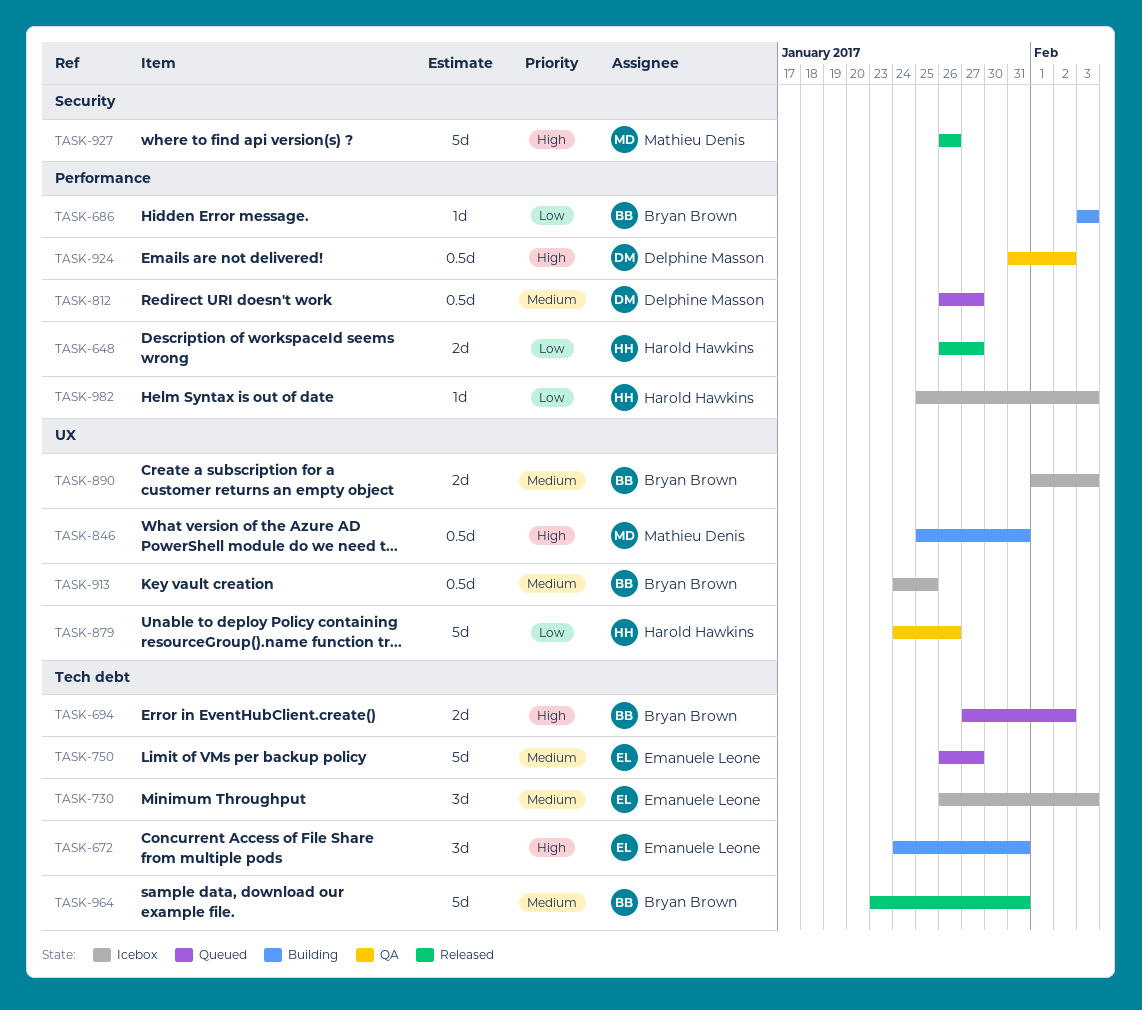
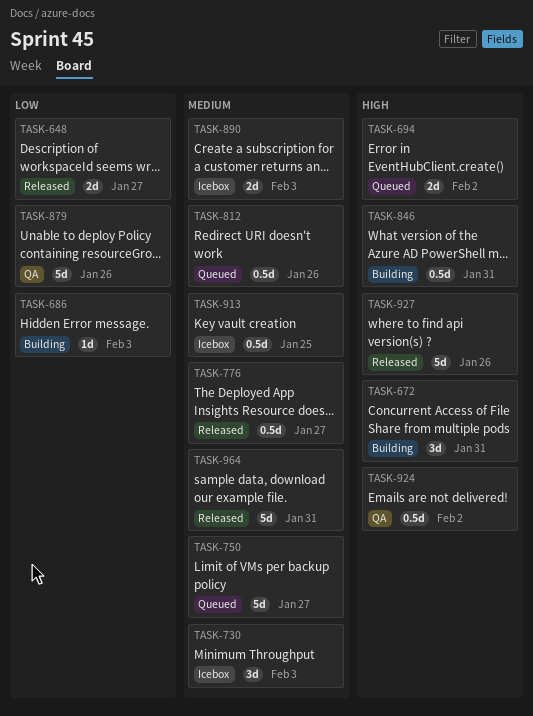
TASK-776: none -> present
TASK-812, due: Jan 27 -> Jan 26
TASK-982: present -> none

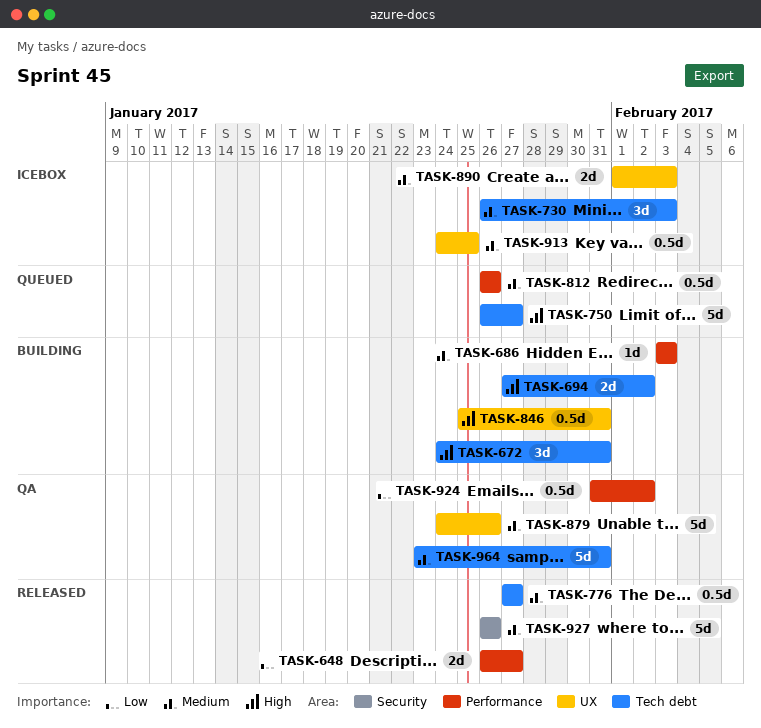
TASK-686, priority: Low -> Medium
TASK-694, status: Queued -> Building
TASK-750, priority: Medium -> High
TASK-879, priority: Low -> Medium
TASK-924, priority: High -> Low
TASK-927, priority: High -> Medium
TASK-964, status: Released -> QA

